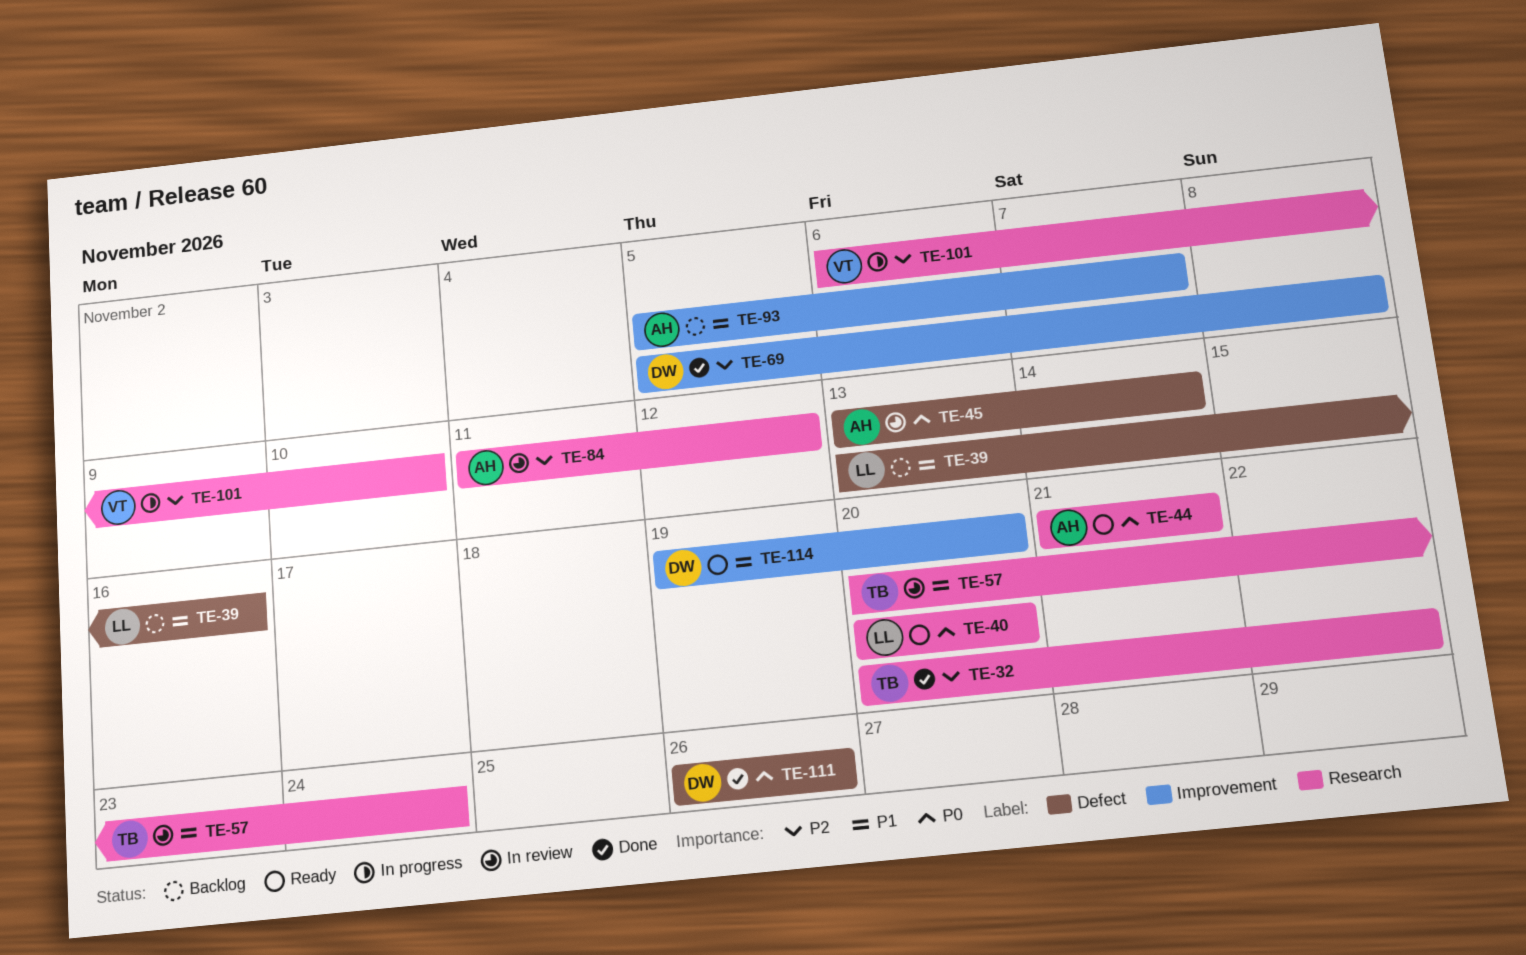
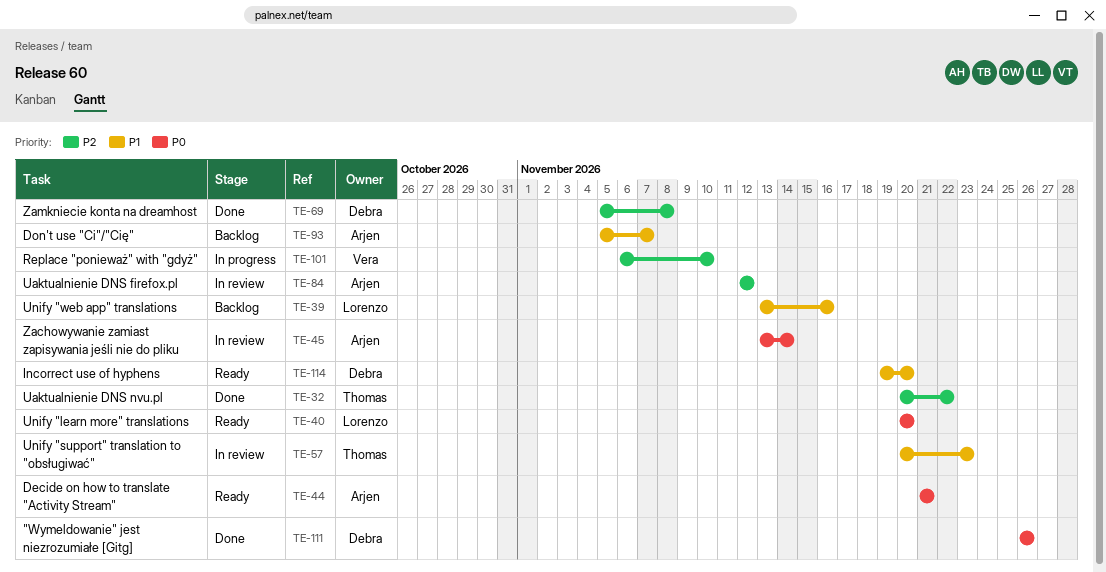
TE-57, due: Nov 24 -> Nov 23
TE-84, start: Nov 11 -> Nov 12

